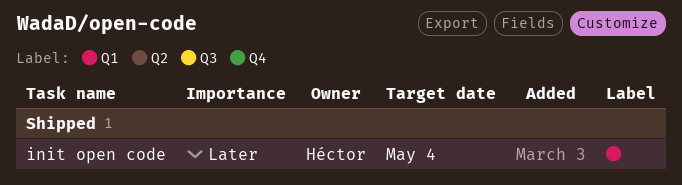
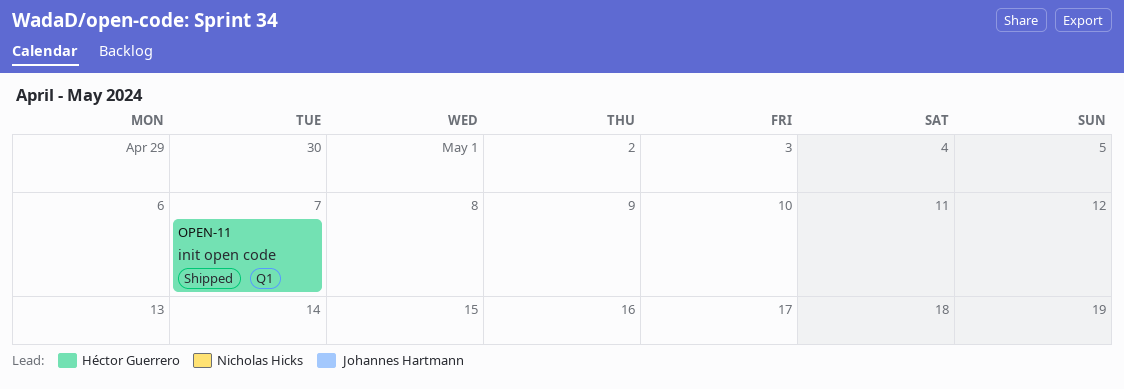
init open code, due: May 4 -> May 7

